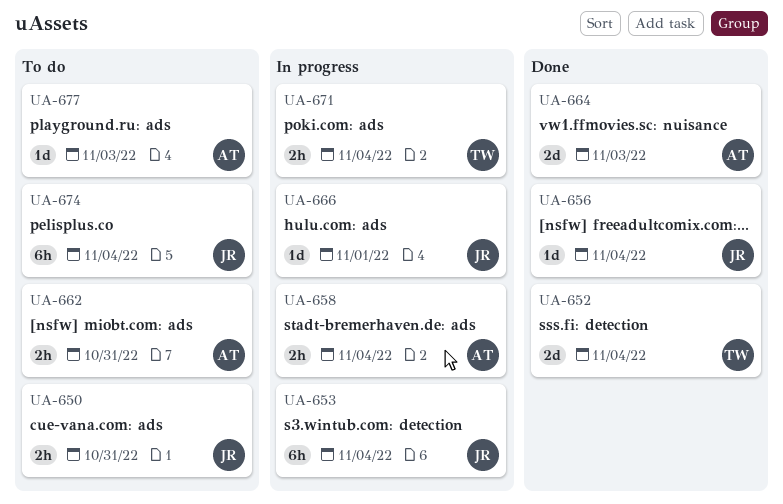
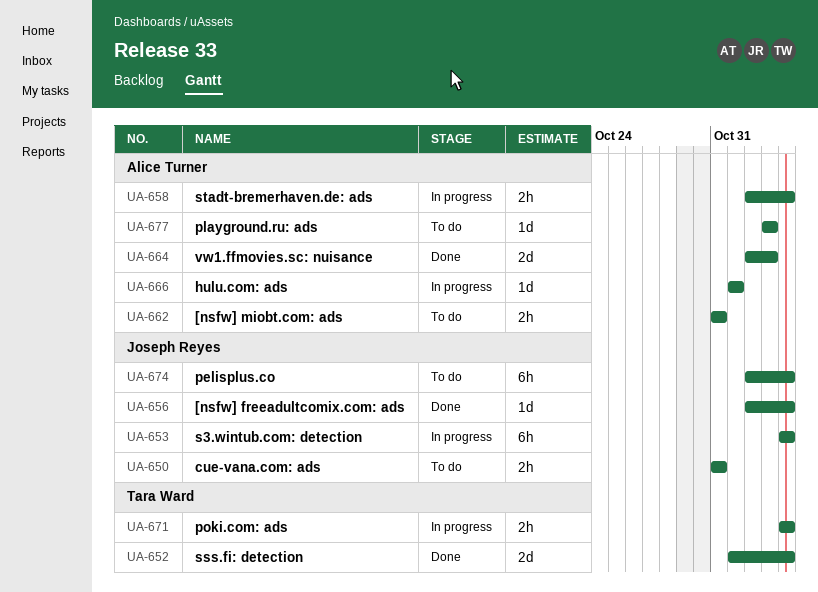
UA-666, owner: Joseph Reyes -> Alice Turner

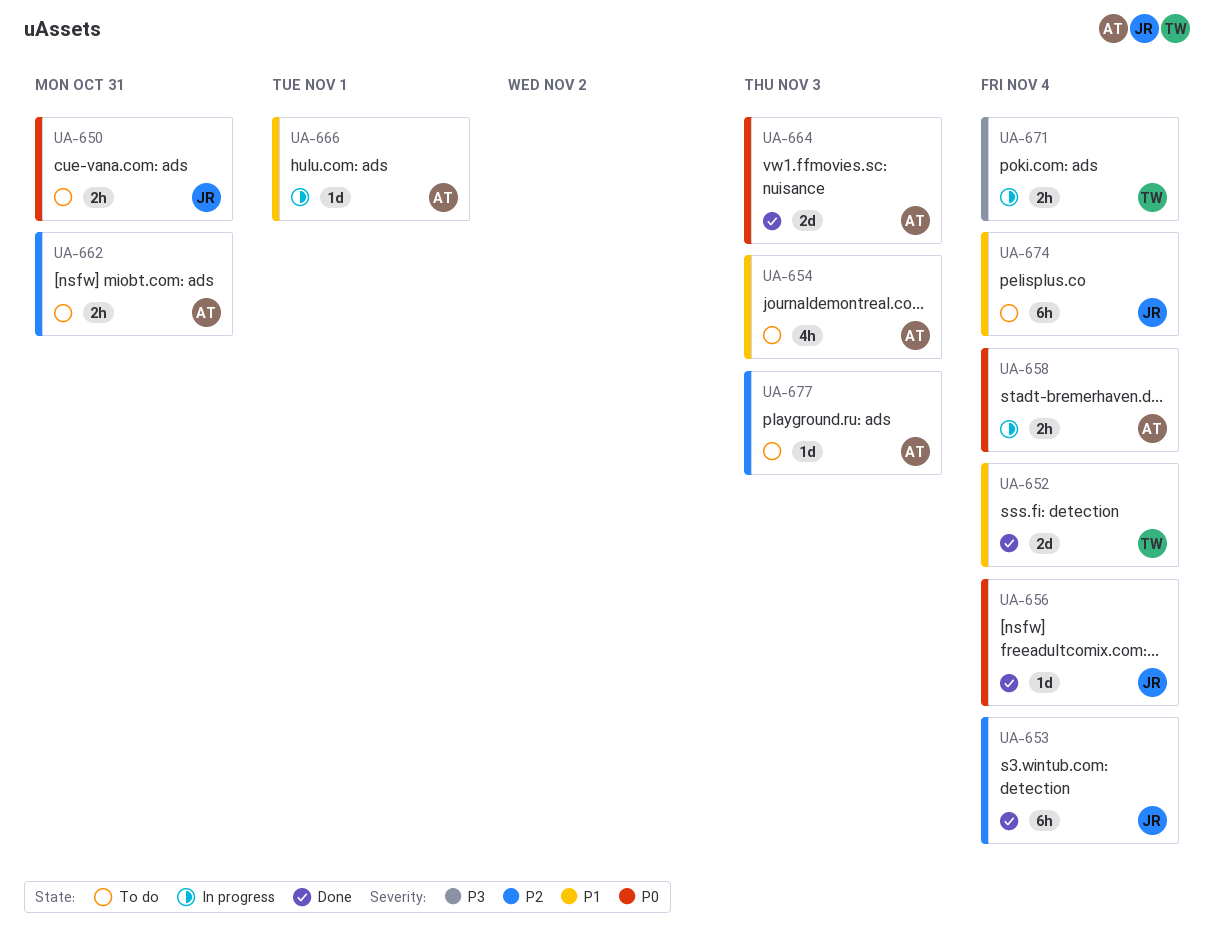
UA-653, status: In progress -> Done
UA-654: none -> present

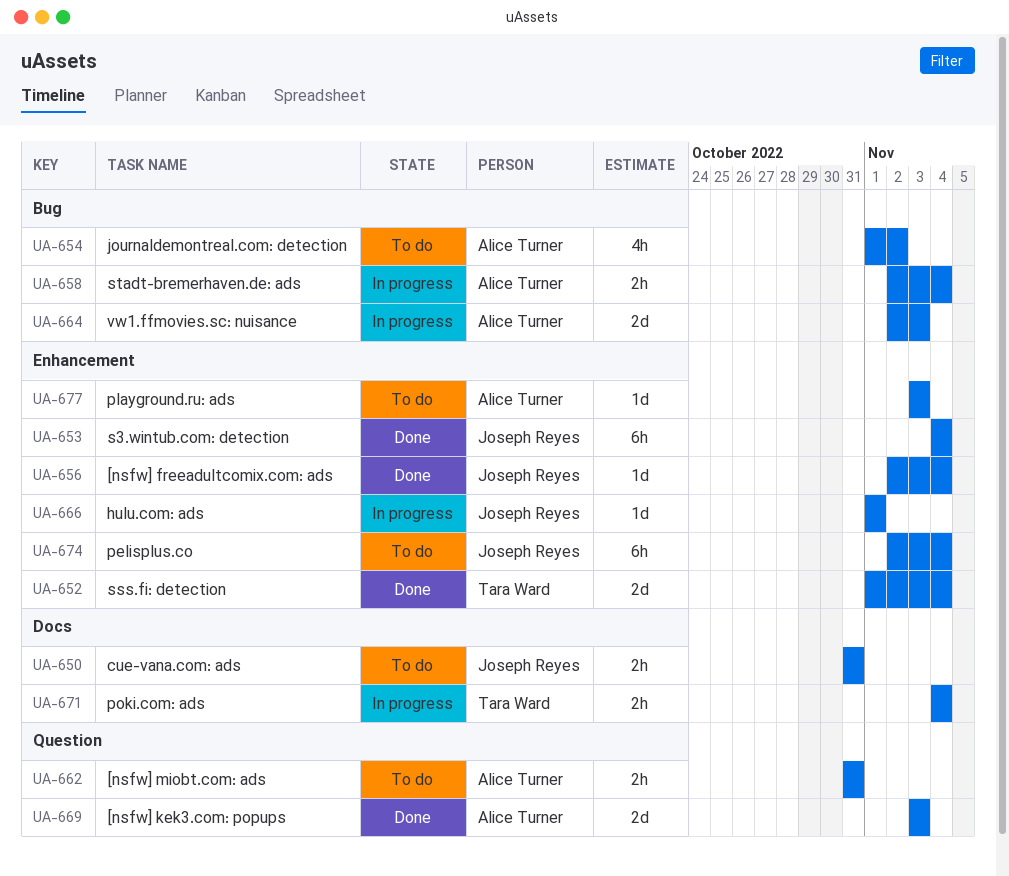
UA-654, due: Nov 3 -> Nov 2
UA-664, status: Done -> In progress
UA-666, owner: Alice Turner -> Joseph Reyes
UA-669: none -> present

